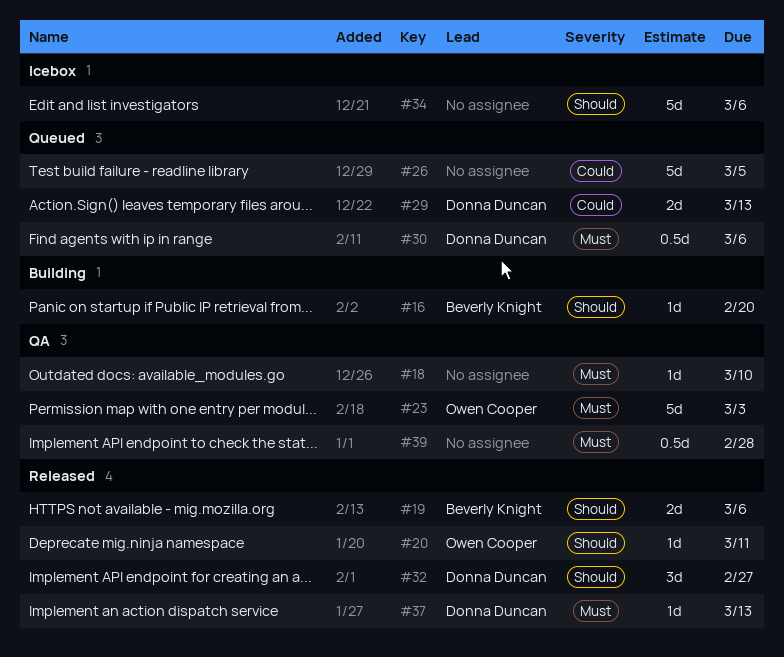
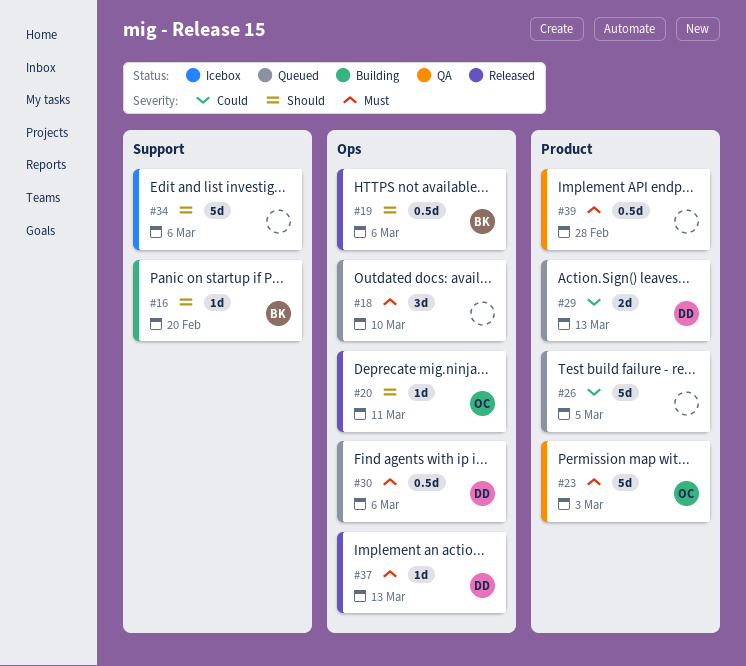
#18, status: QA -> Queued
#18, estimate: 1d -> 3d
#19, estimate: 2d -> 0.5d
#32: present -> none

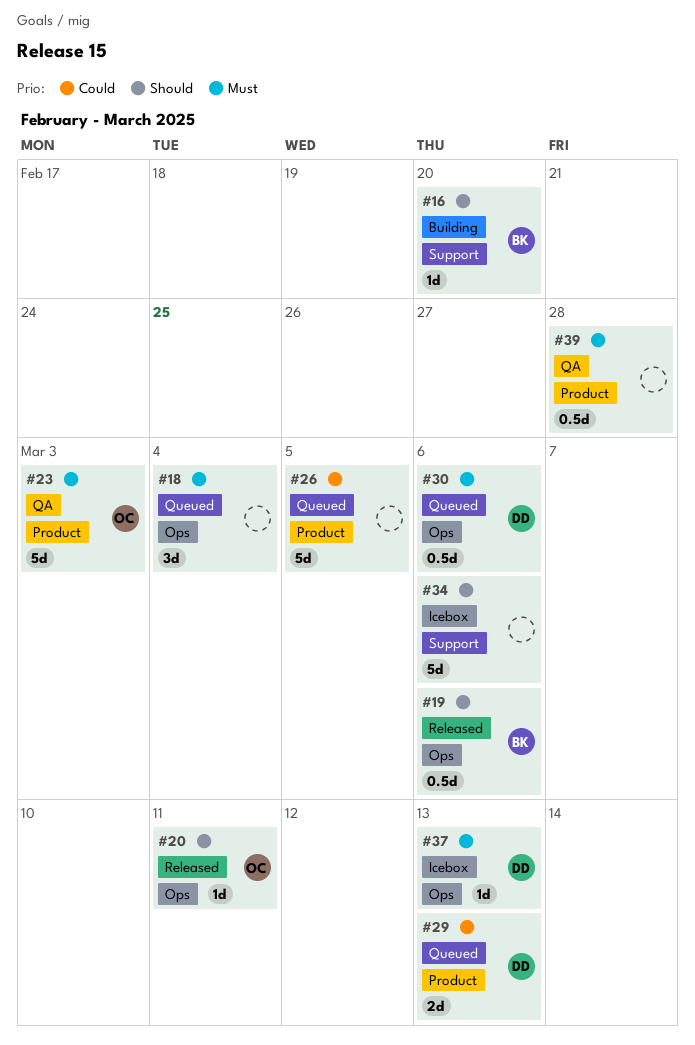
#18, due: Mar 10 -> Mar 4
#37, status: Released -> Icebox

